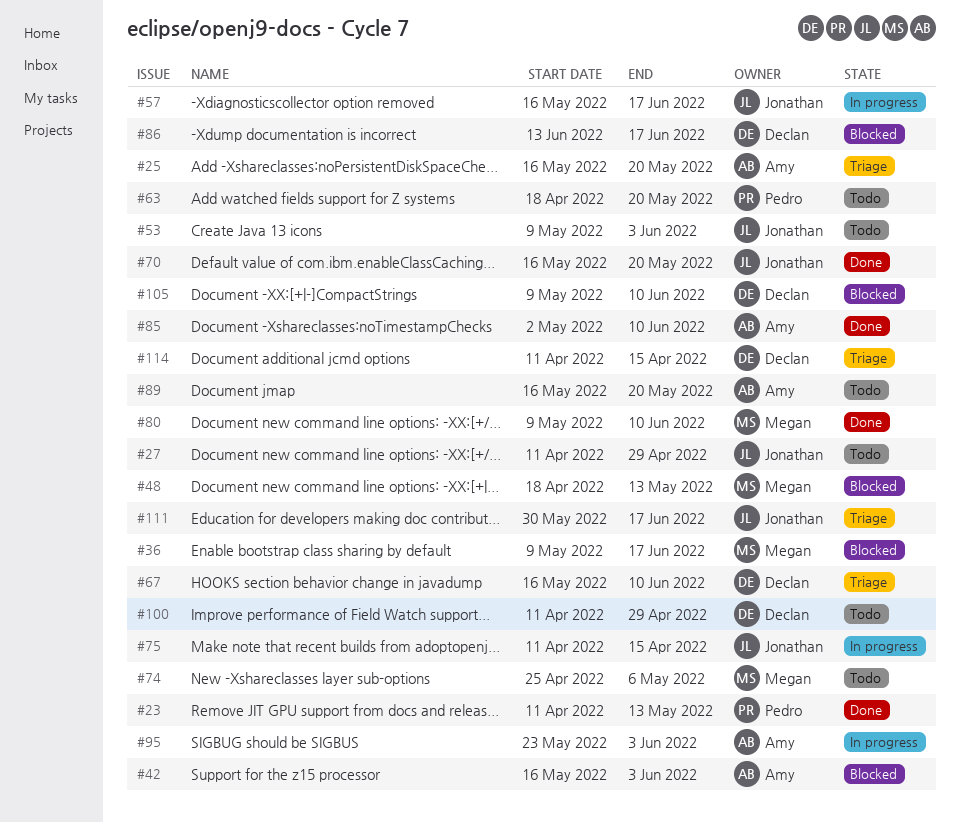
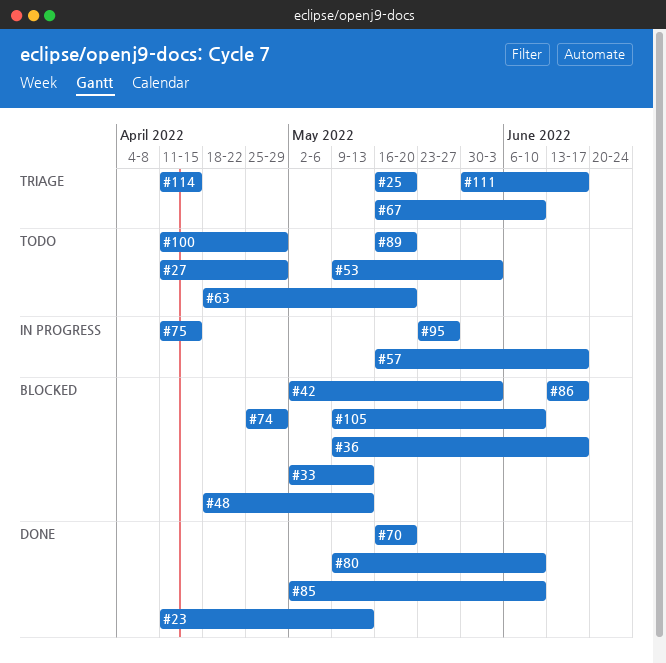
#33: none -> present
#42, start: May 16 -> May 2
#74, status: Todo -> Blocked
#74, due: May 6 -> Apr 29
#95, due: Jun 3 -> May 27

